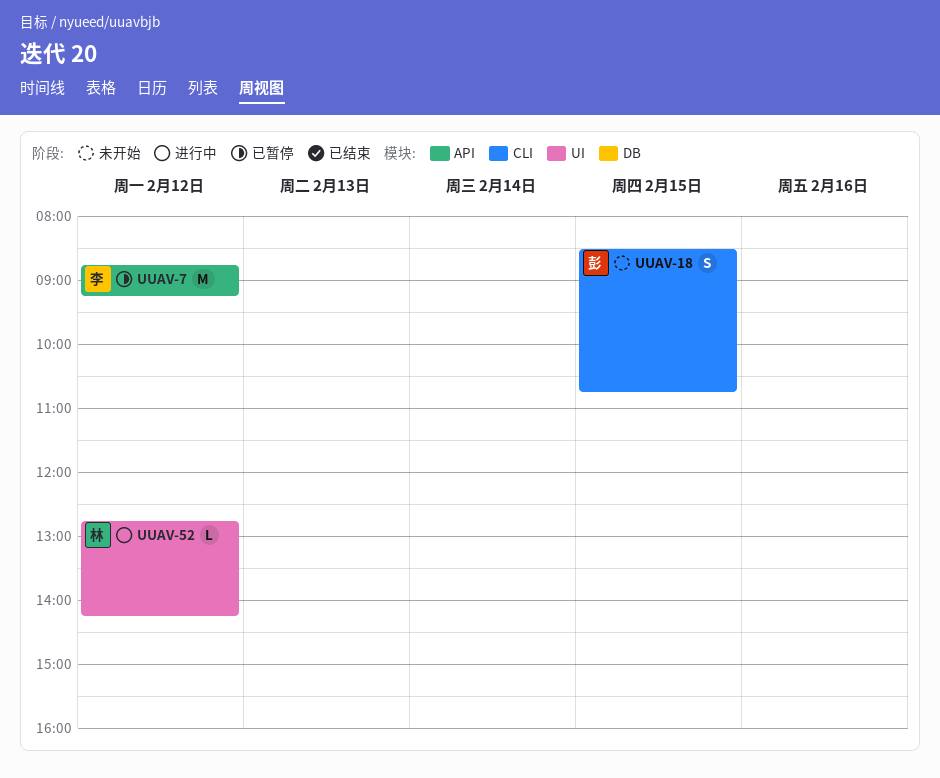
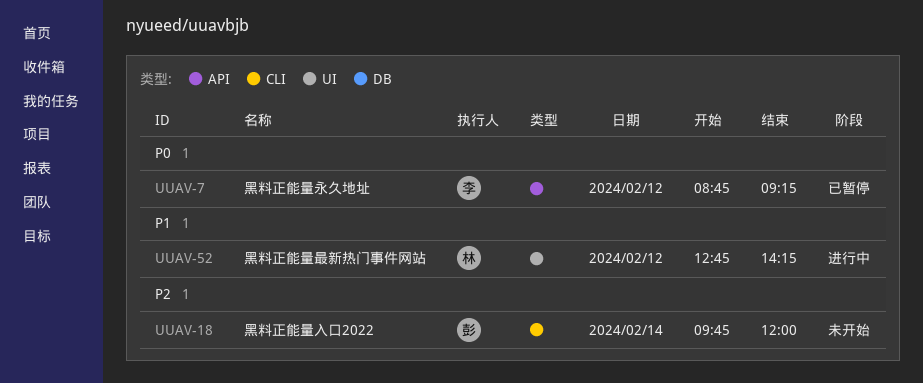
UUAV-18, day: Feb 15 -> Feb 14
UUAV-18, begins: 08:30 -> 09:45
UUAV-18, ends: 10:45 -> 12:00

